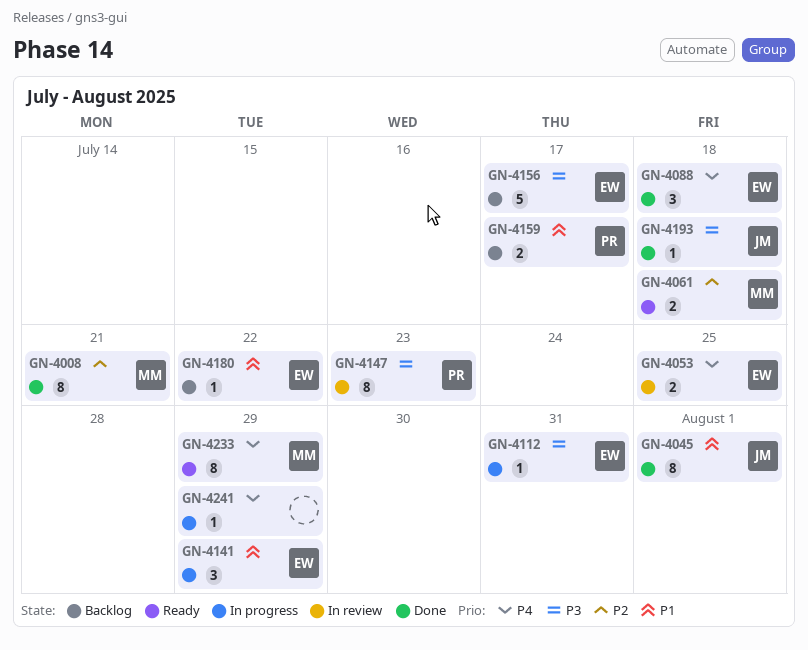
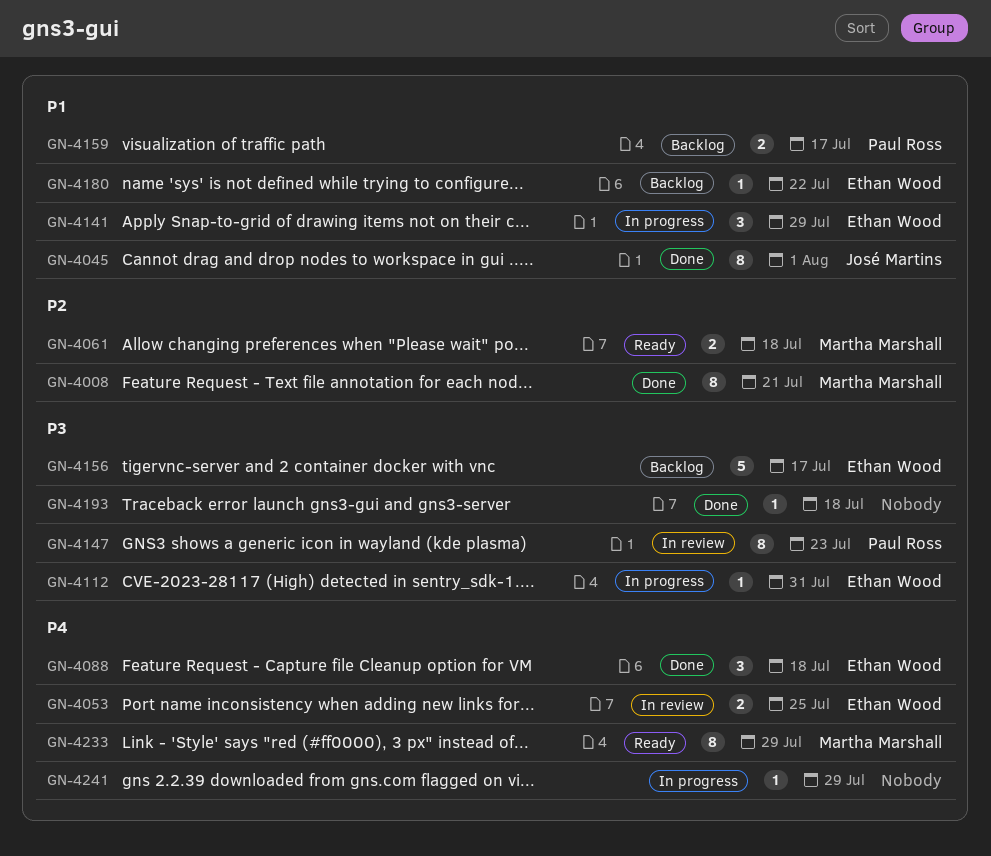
GN-4193, owner: José Martins -> none

